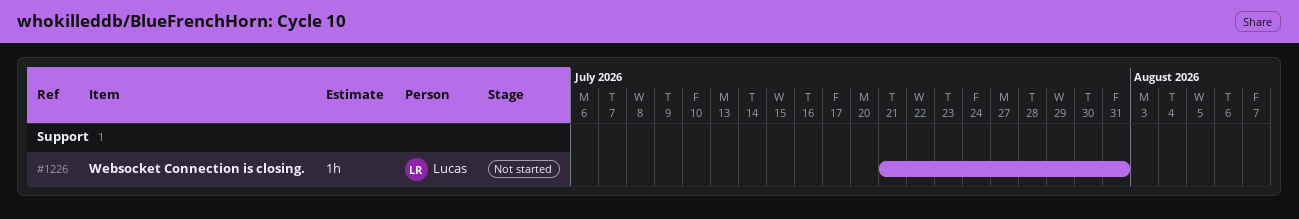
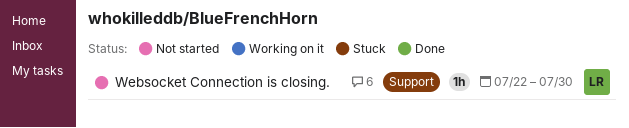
Websocket Connection is closing., start: Jul 21 -> Jul 22
Websocket Connection is closing., due: Jul 31 -> Jul 30

